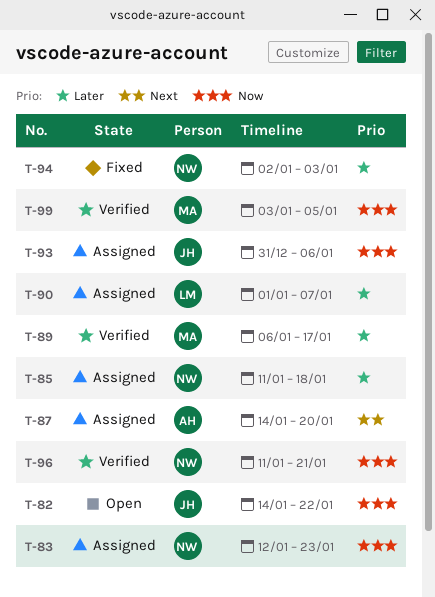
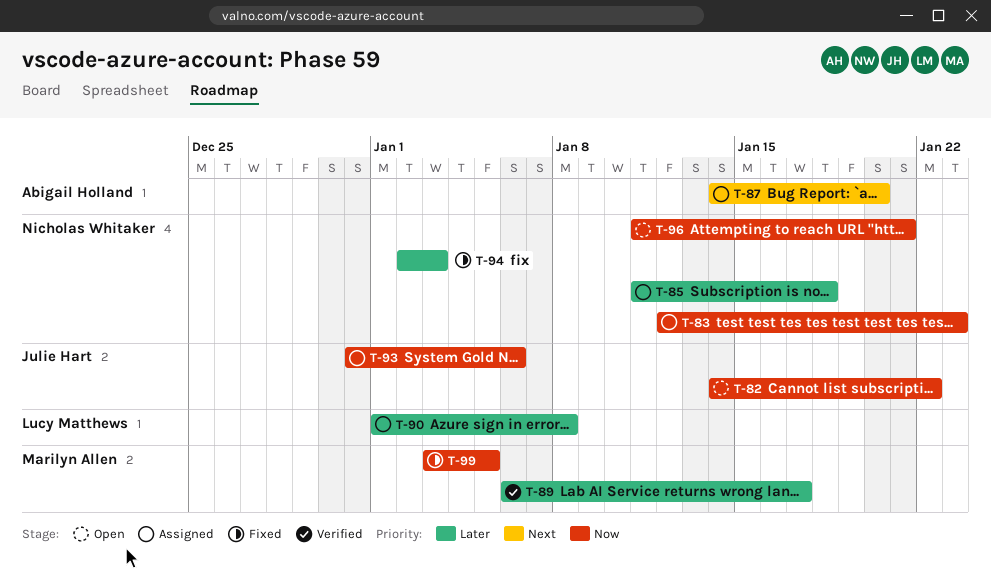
T-90, due: Jan 7 -> Jan 8
T-96, status: Verified -> Open
T-99, status: Verified -> Fixed

